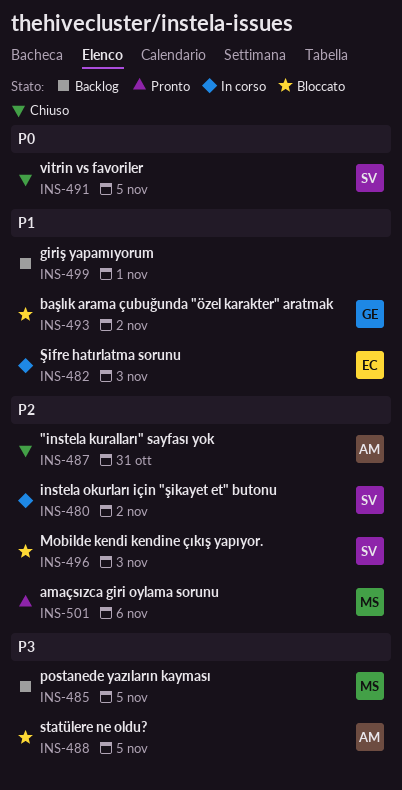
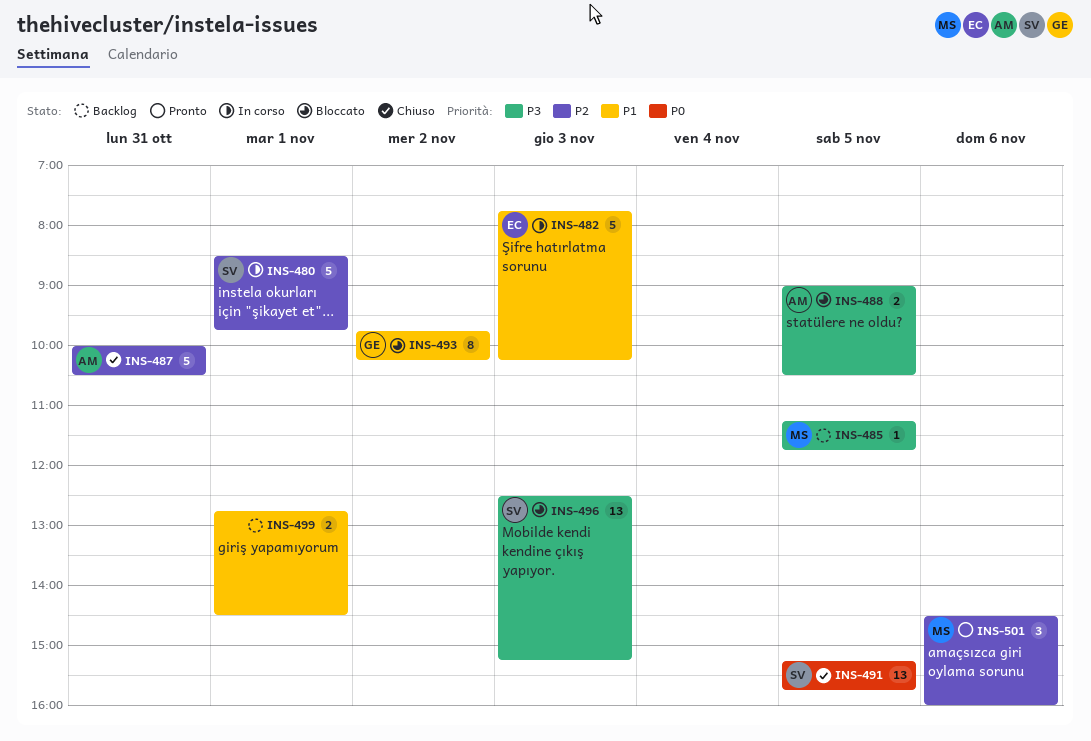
INS-480, day: Nov 2 -> Nov 1
INS-496, priority: P2 -> P3

